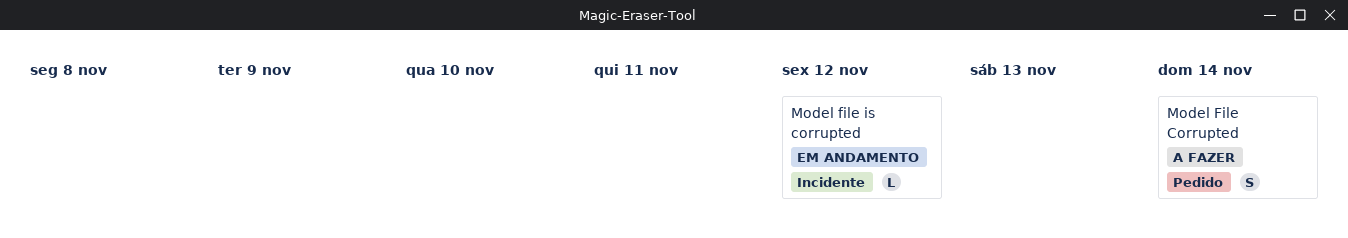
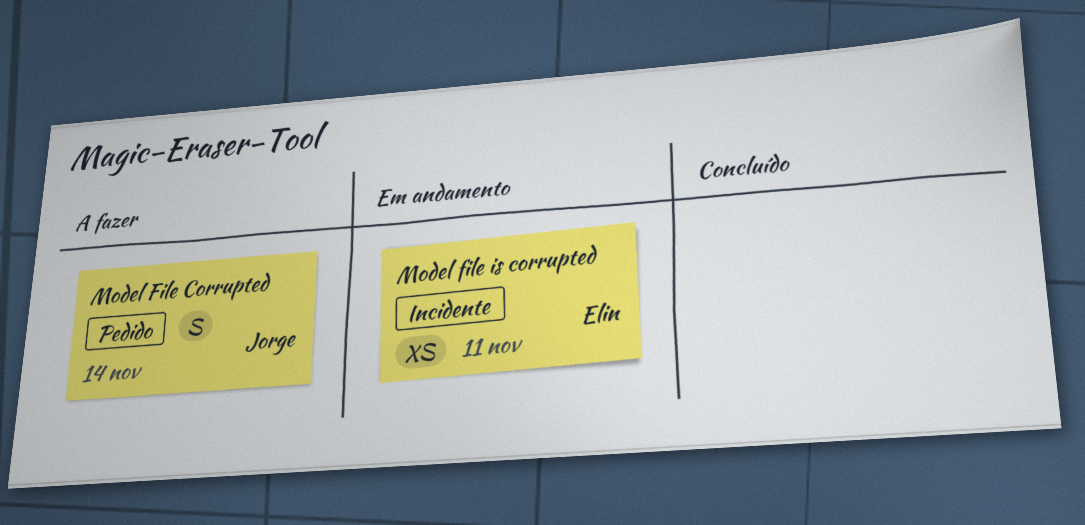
Model file is corrupted, estimate: L -> XS
Model file is corrupted, due: Nov 12 -> Nov 11

